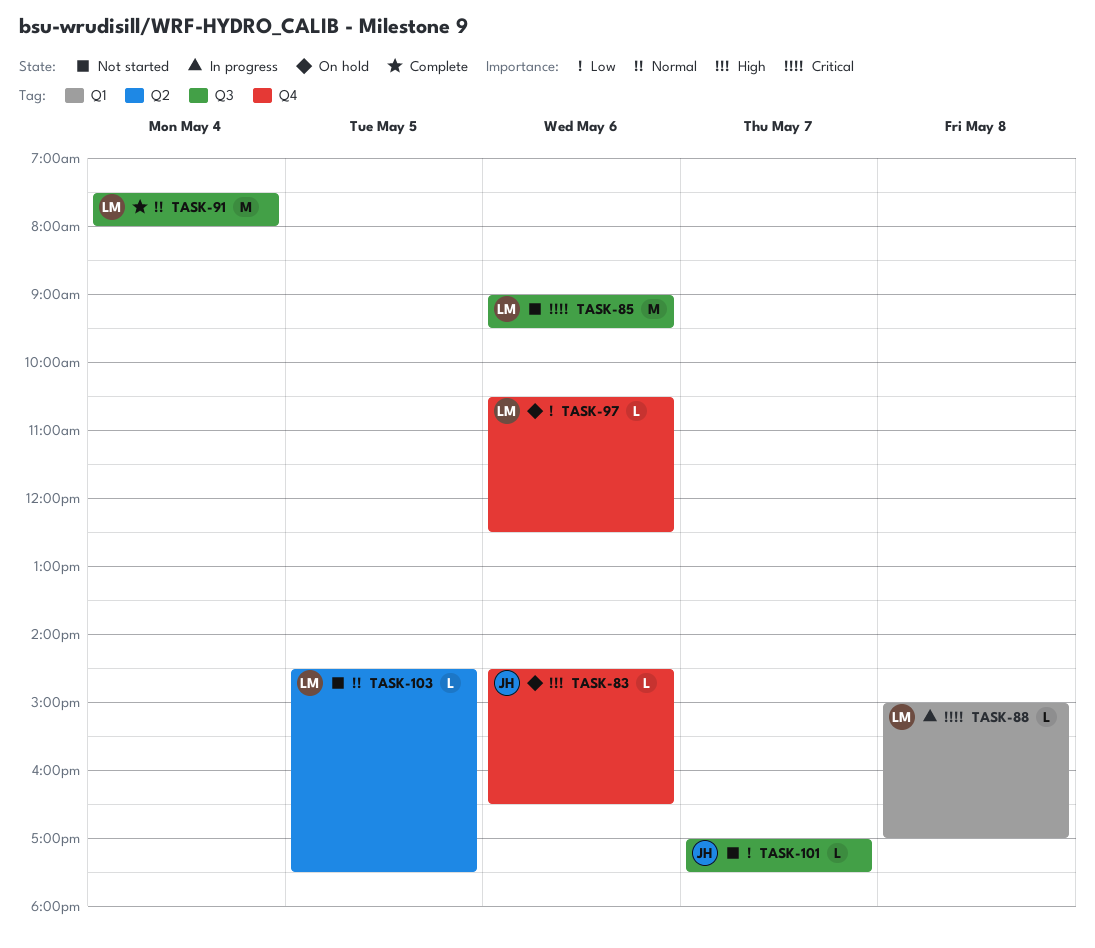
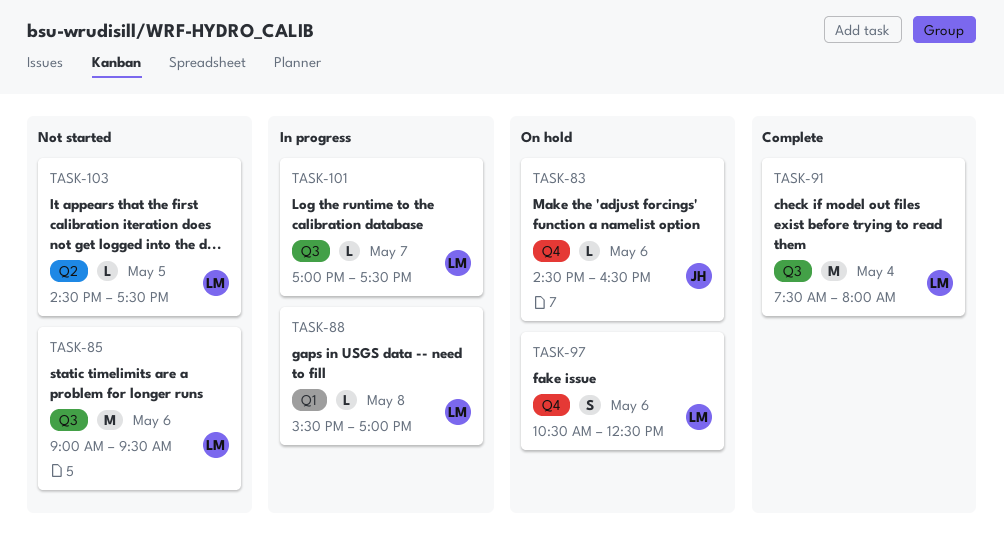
TASK-88, begins: 15:00 -> 15:30
TASK-97, estimate: L -> S
TASK-101, status: Not started -> In progress
TASK-101, owner: JH -> LM

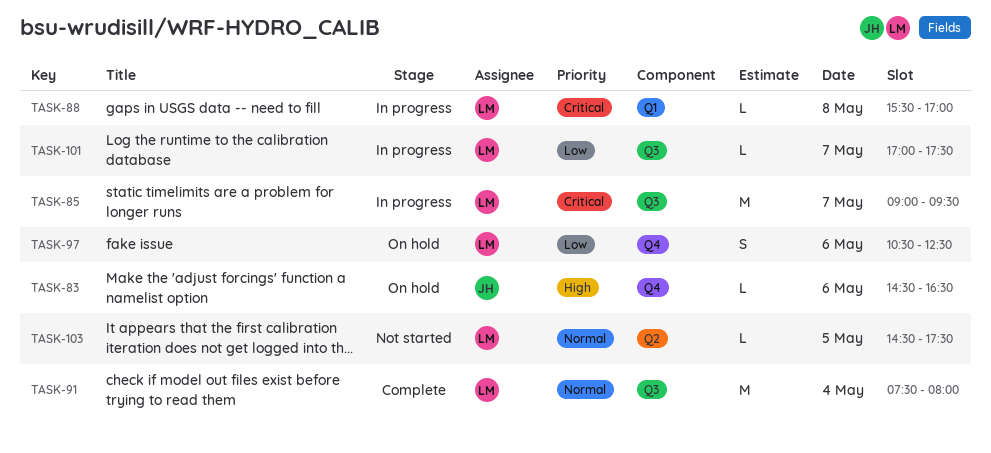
TASK-85, status: Not started -> In progress
TASK-85, day: May 6 -> May 7

